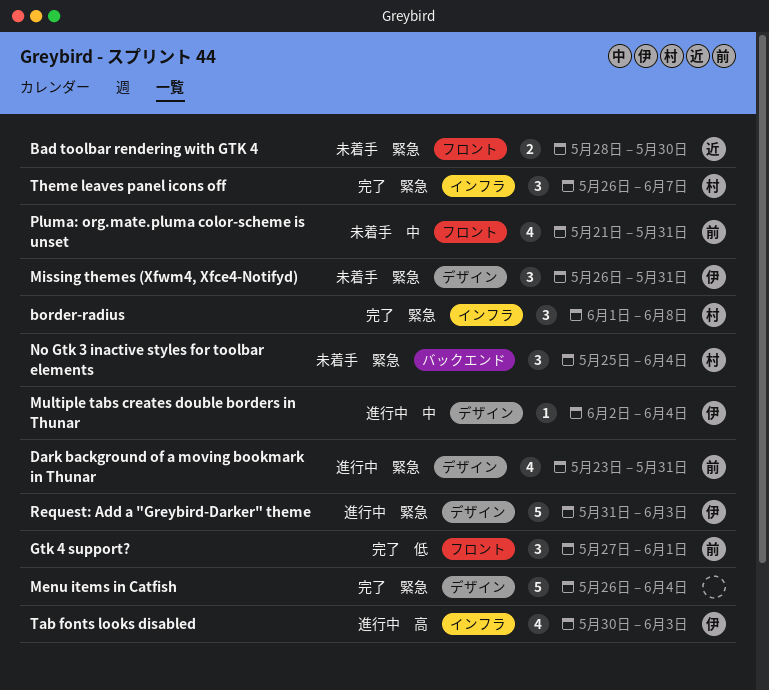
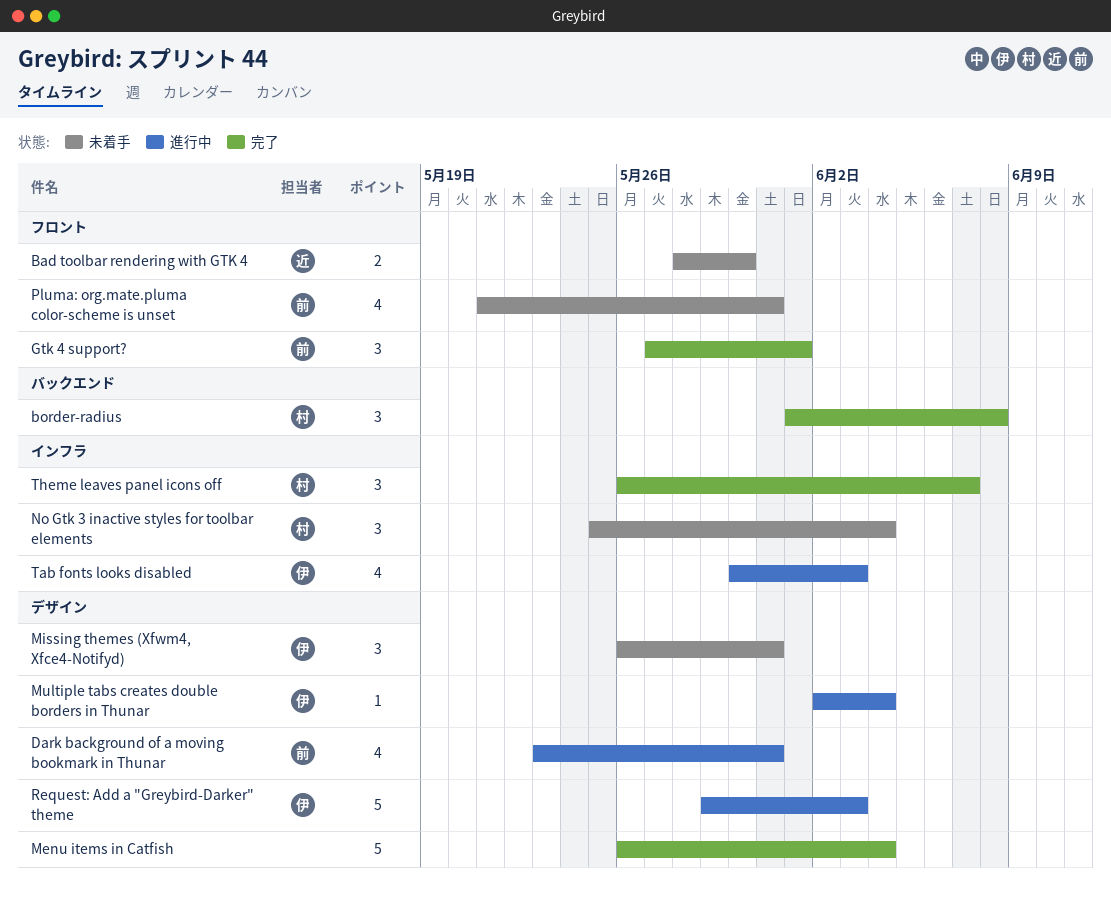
border-radius, label: インフラ -> バックエンド
No Gtk 3 inactive styles for toolbar elements, label: バックエンド -> インフラ
Request: Add a "Greybird-Darker" theme, start: May 31 -> May 29

